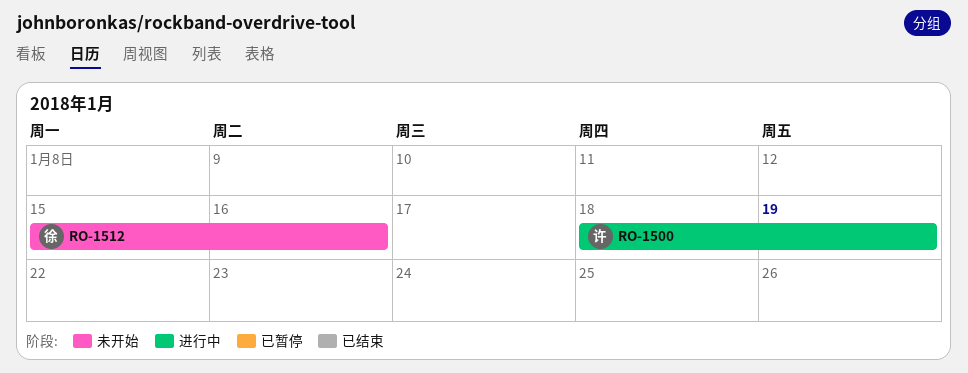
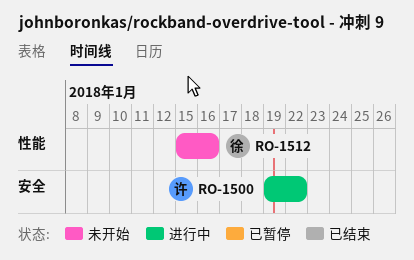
RO-1500, start: Jan 18 -> Jan 19
RO-1500, due: Jan 19 -> Jan 22

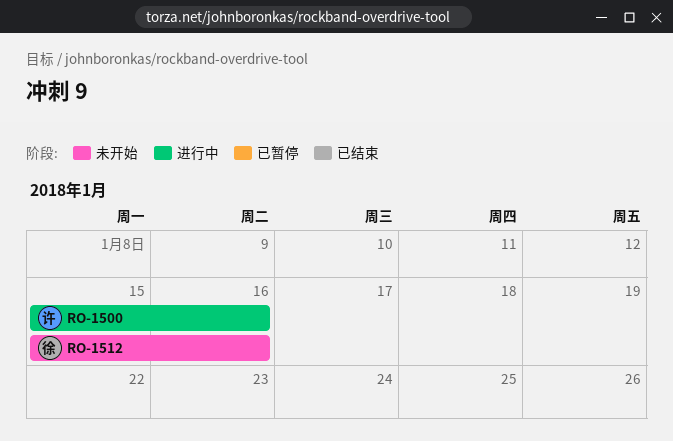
RO-1500, start: Jan 19 -> Jan 15
RO-1500, due: Jan 22 -> Jan 16

